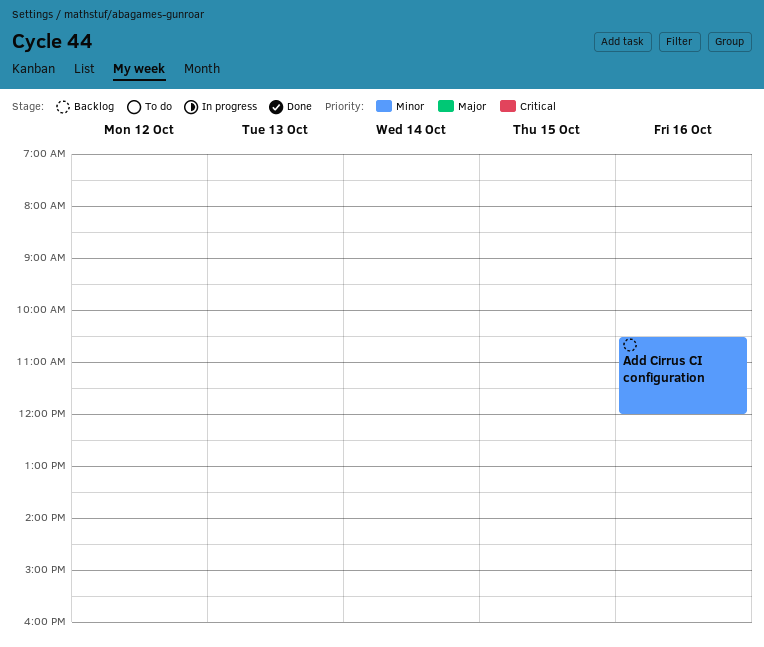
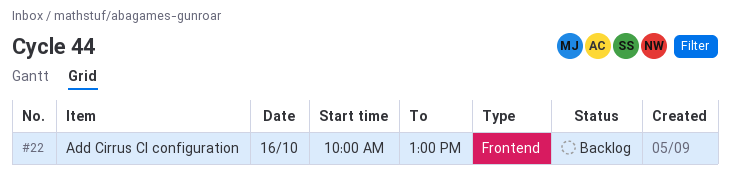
Add Cirrus CI configuration, begins: 10:30 -> 10:00
Add Cirrus CI configuration, ends: 12:00 -> 13:00

